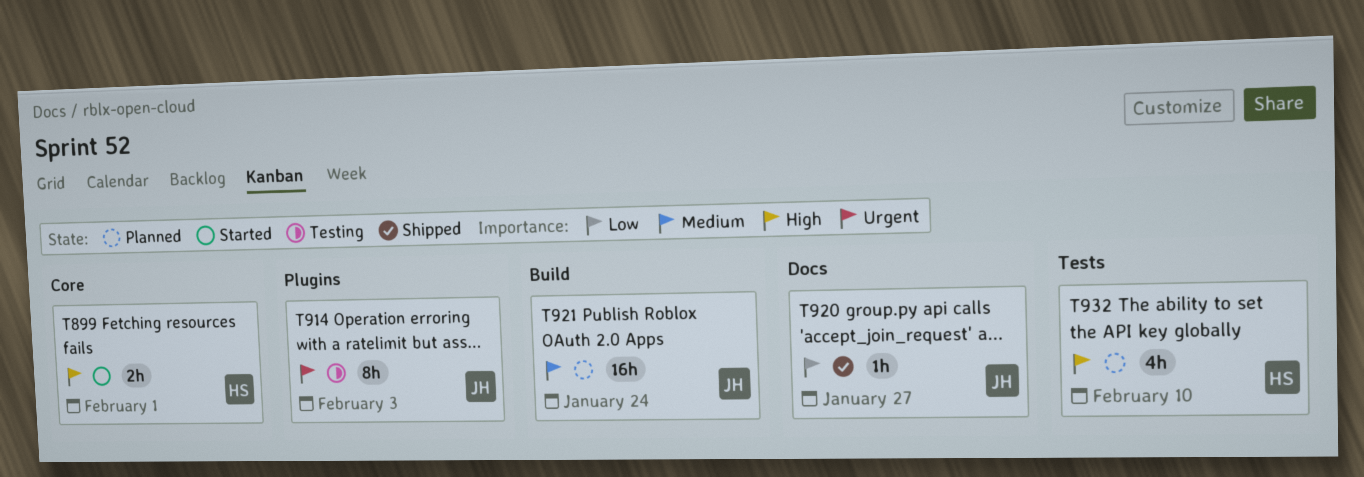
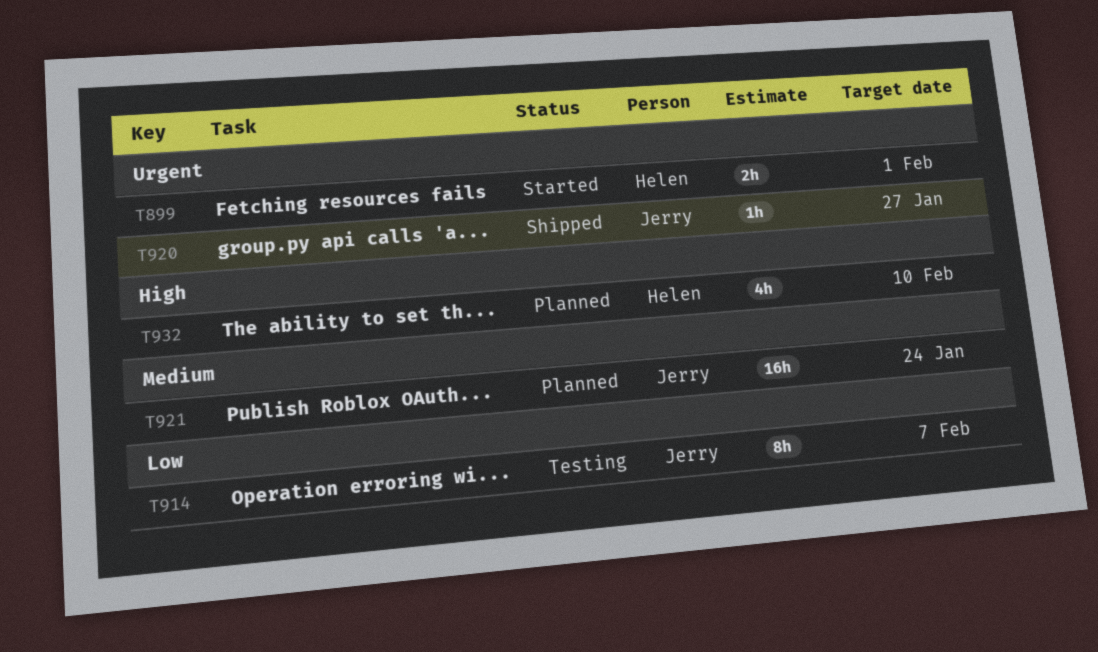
T899, priority: High -> Urgent
T914, priority: Urgent -> Low
T914, due: Feb 3 -> Feb 7
T920, priority: Low -> Urgent

